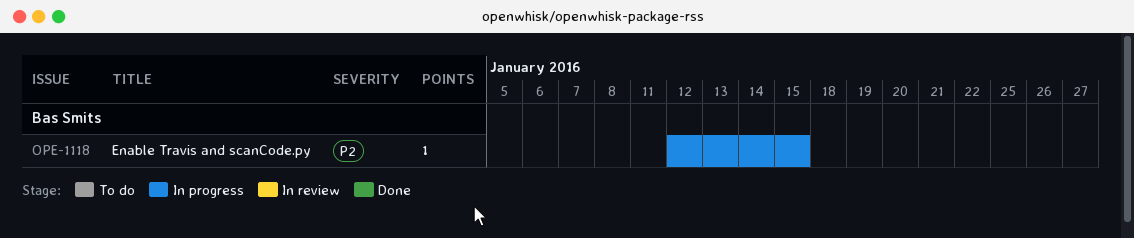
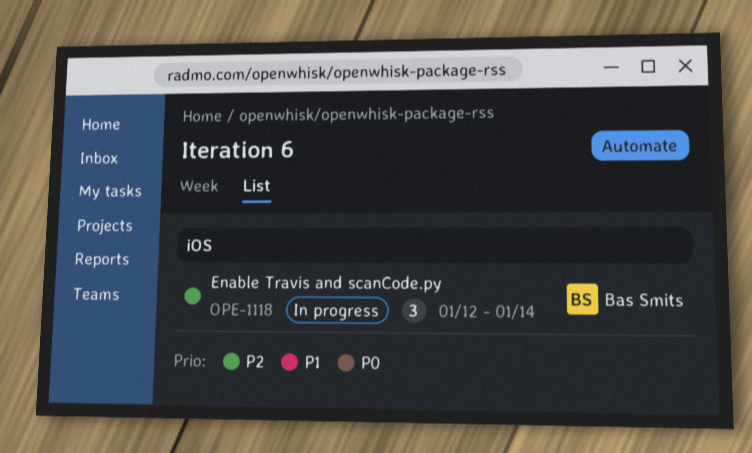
OPE-1118, estimate: 1 -> 3
OPE-1118, due: Jan 15 -> Jan 14

